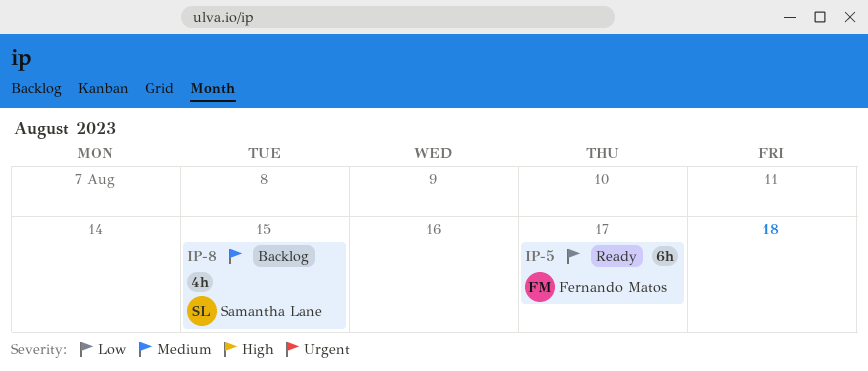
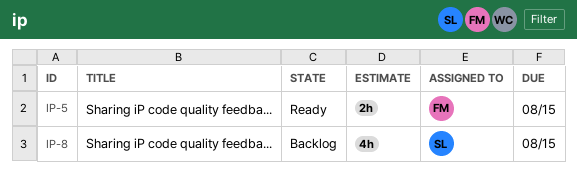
IP-5, estimate: 6h -> 2h
IP-5, due: Aug 17 -> Aug 15

